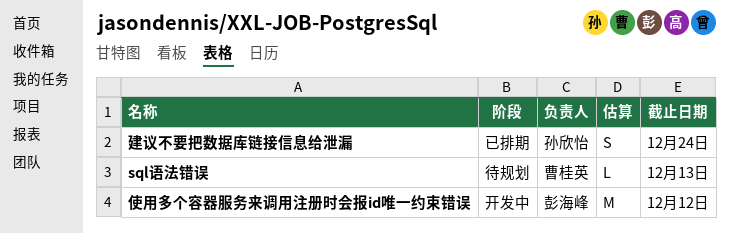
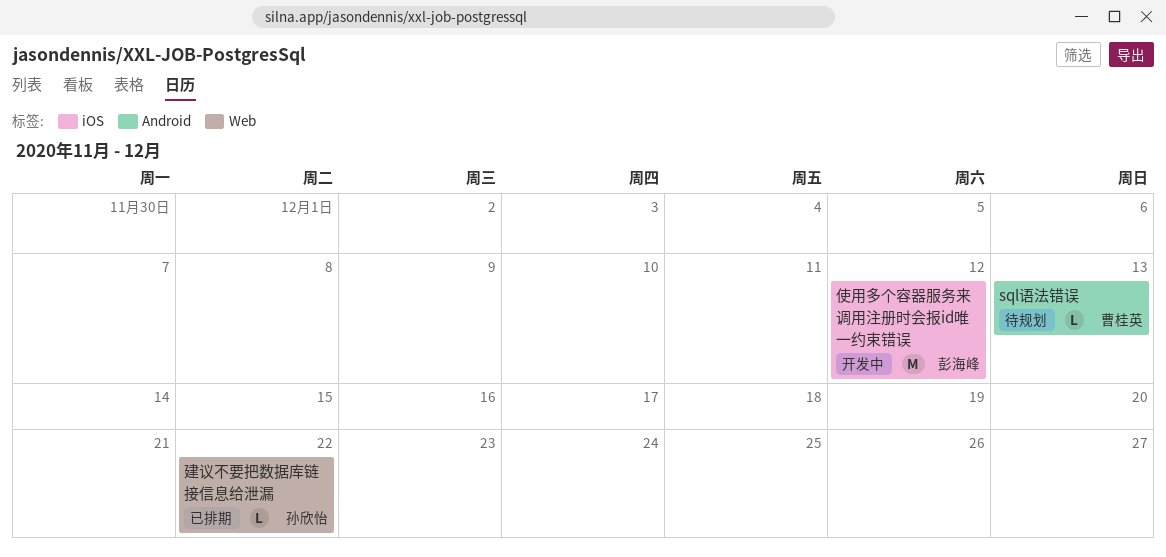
建议不要把数据库链接信息给泄漏, estimate: S -> L
建议不要把数据库链接信息给泄漏, due: Dec 24 -> Dec 22

